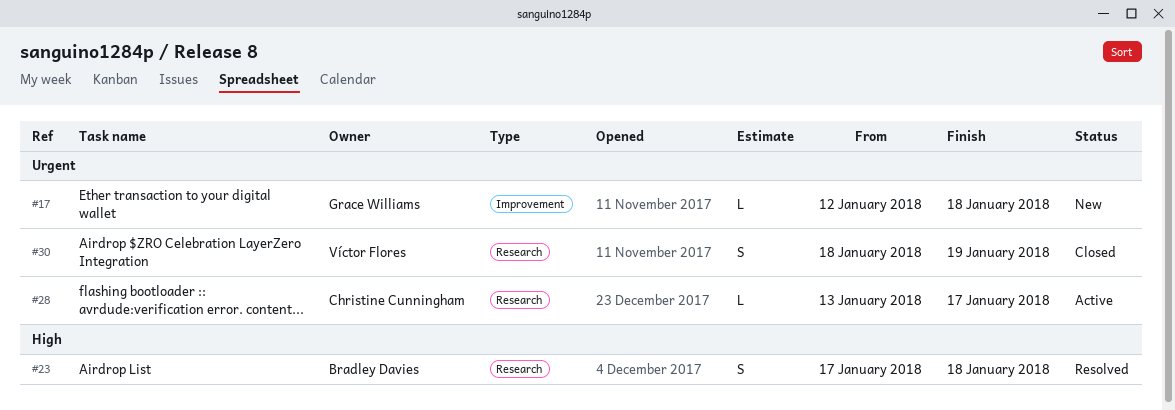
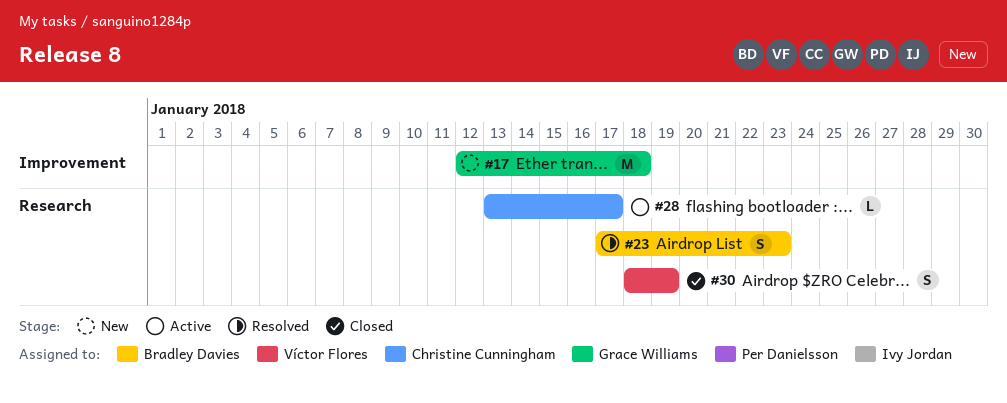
#17, estimate: L -> M
#23, due: Jan 18 -> Jan 23

